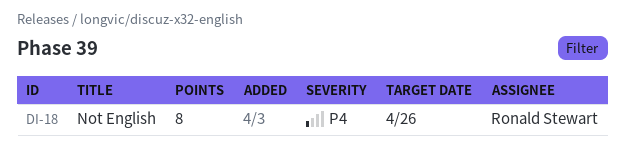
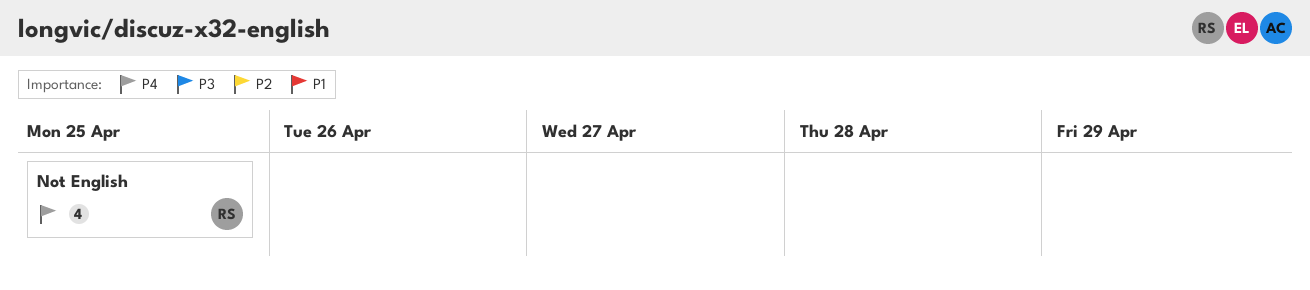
Not English, estimate: 8 -> 4
Not English, due: Apr 26 -> Apr 25

